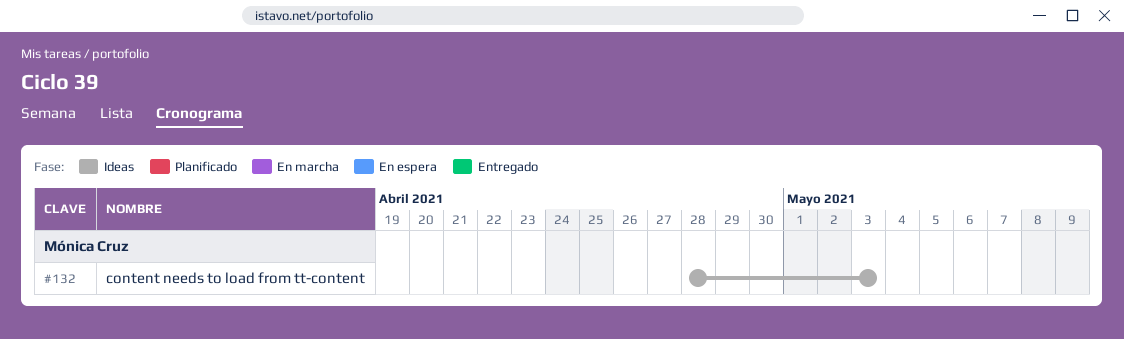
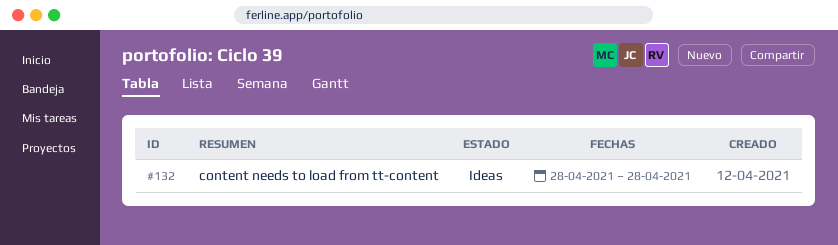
#132, due: May 3 -> Apr 28

